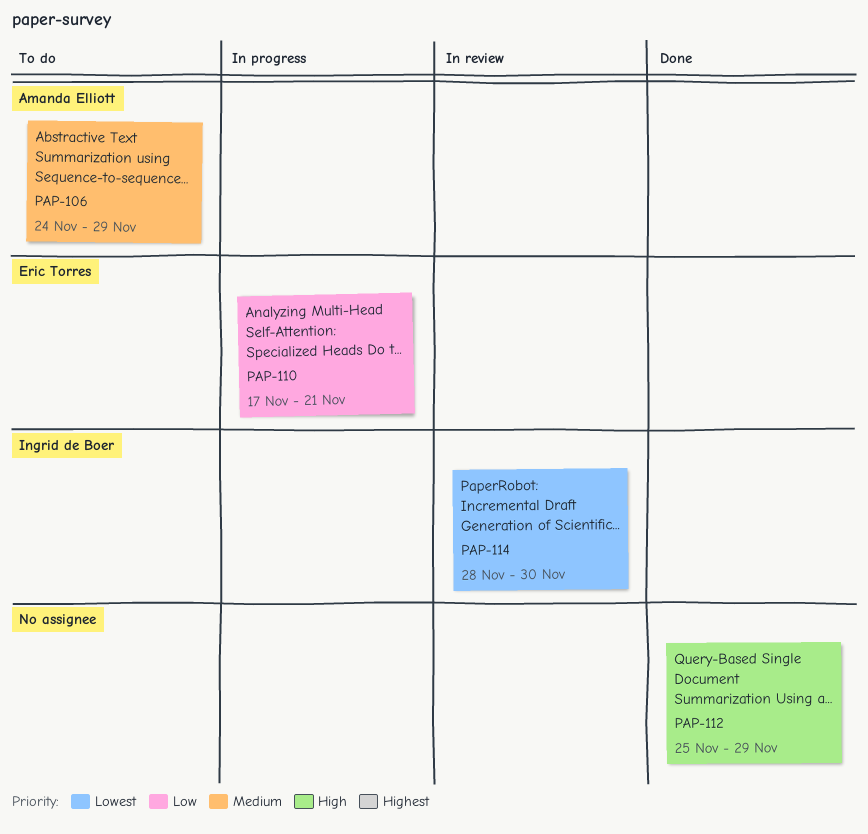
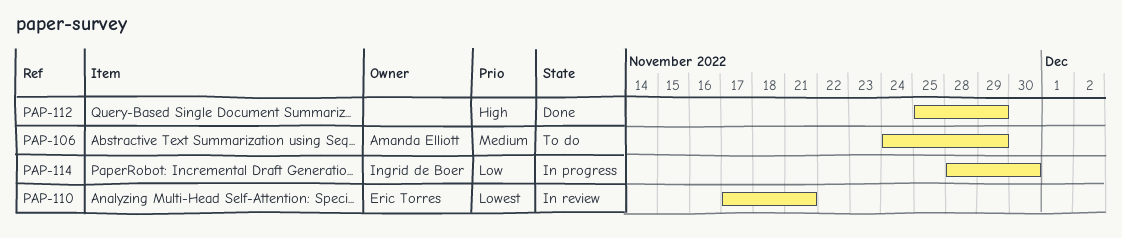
PAP-110, status: In progress -> In review
PAP-110, priority: Low -> Lowest
PAP-114, status: In review -> In progress
PAP-114, priority: Lowest -> Low

